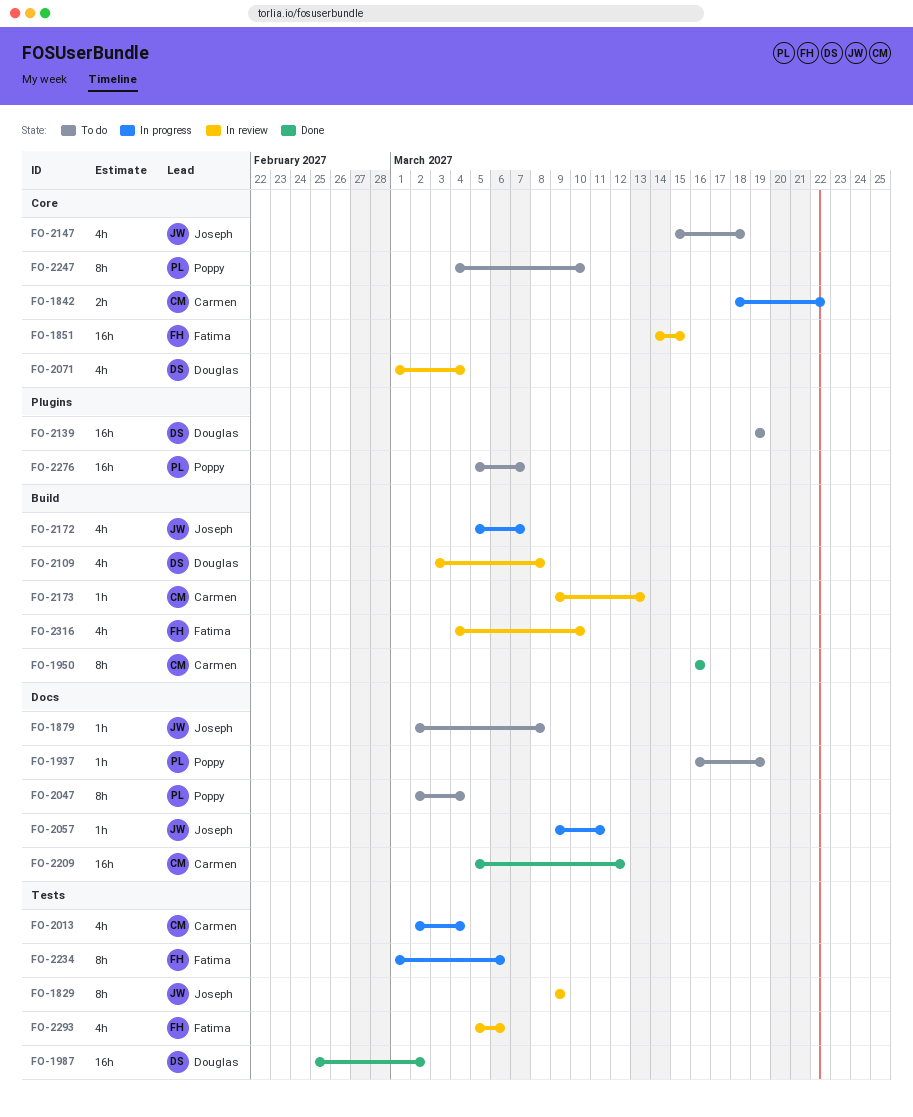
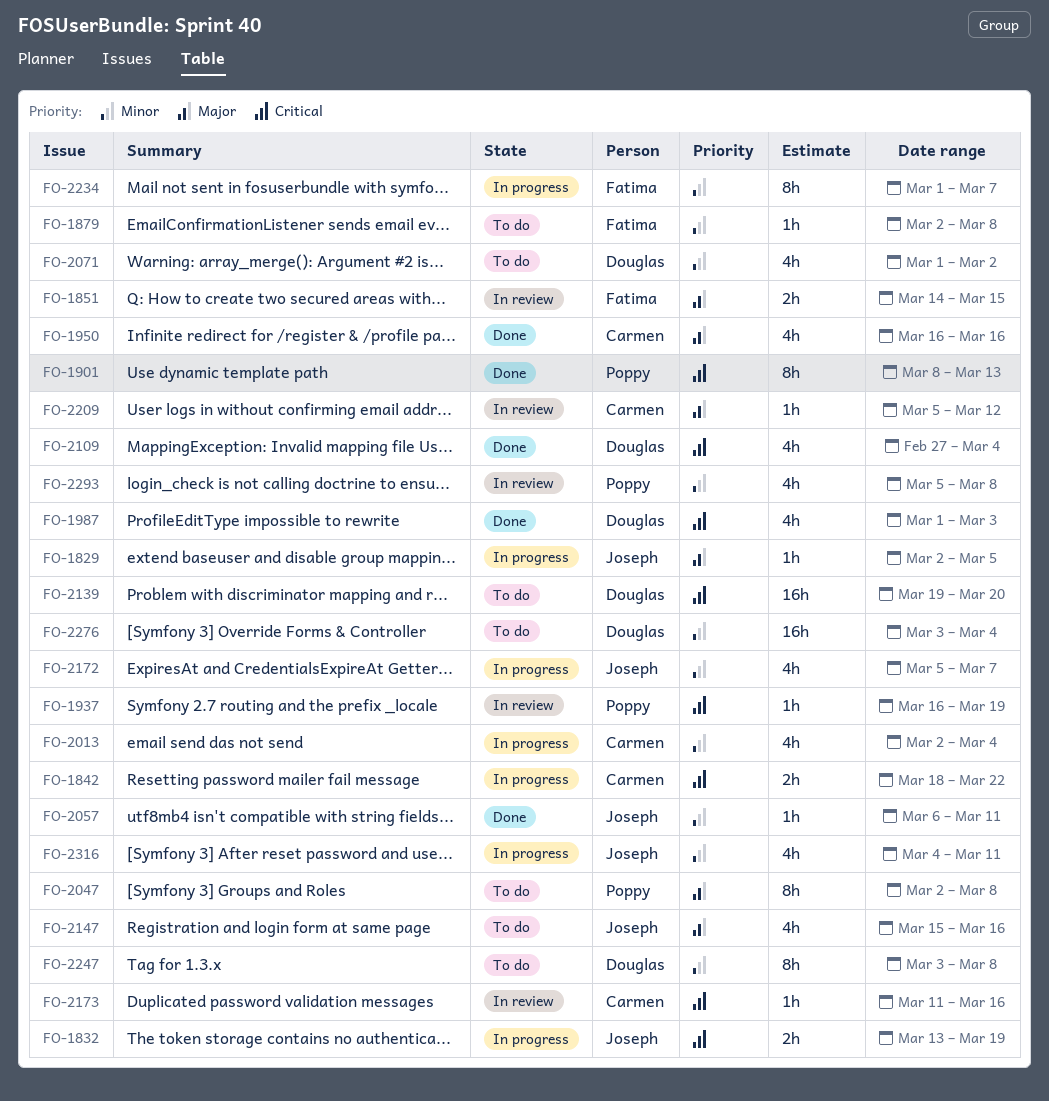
FO-1829, status: In review -> In progress
FO-1829, estimate: 8h -> 1h
FO-1829, start: Mar 9 -> Mar 2
FO-1829, due: Mar 9 -> Mar 5
FO-1832: none -> present
FO-1851, estimate: 16h -> 2h
FO-1879, owner: Joseph -> Fatima
FO-1901: none -> present
FO-1937, status: To do -> In review
FO-1950, estimate: 8h -> 4h
FO-1987, estimate: 16h -> 4h
FO-1987, start: Feb 25 -> Mar 1
FO-1987, due: Mar 2 -> Mar 3
FO-2047, due: Mar 4 -> Mar 8
FO-2057, status: In progress -> Done
FO-2057, start: Mar 9 -> Mar 6
FO-2071, status: In review -> To do
FO-2071, due: Mar 4 -> Mar 2
FO-2109, status: In review -> Done
FO-2109, start: Mar 3 -> Feb 27
FO-2109, due: Mar 8 -> Mar 4
FO-2139, due: Mar 19 -> Mar 20
FO-2147, due: Mar 18 -> Mar 16
FO-2173, start: Mar 9 -> Mar 11
FO-2173, due: Mar 13 -> Mar 16
FO-2209, status: Done -> In review
FO-2209, estimate: 16h -> 1h
FO-2234, due: Mar 6 -> Mar 7
FO-2247, owner: Poppy -> Douglas
FO-2247, start: Mar 4 -> Mar 3
FO-2247, due: Mar 10 -> Mar 8
FO-2276, owner: Poppy -> Douglas
FO-2276, start: Mar 5 -> Mar 3
FO-2276, due: Mar 7 -> Mar 4
FO-2293, owner: Fatima -> Poppy
FO-2293, due: Mar 6 -> Mar 8
FO-2316, status: In review -> In progress
FO-2316, owner: Fatima -> Joseph
FO-2316, due: Mar 10 -> Mar 11

